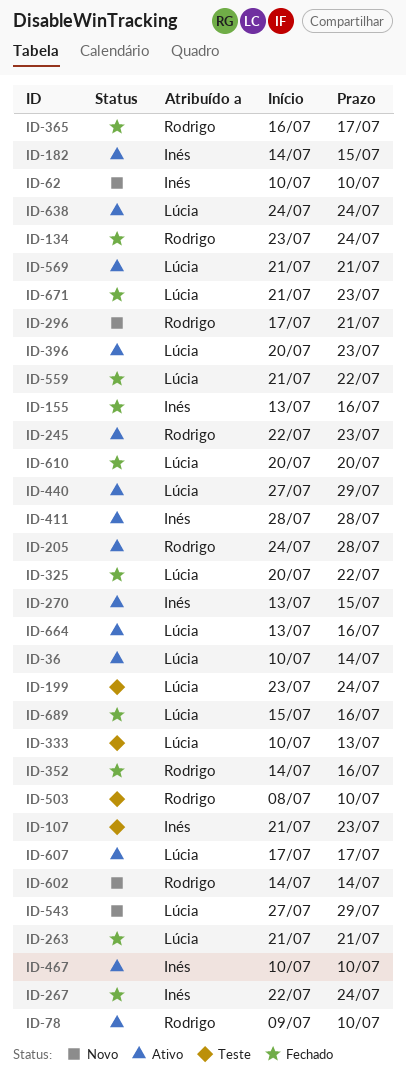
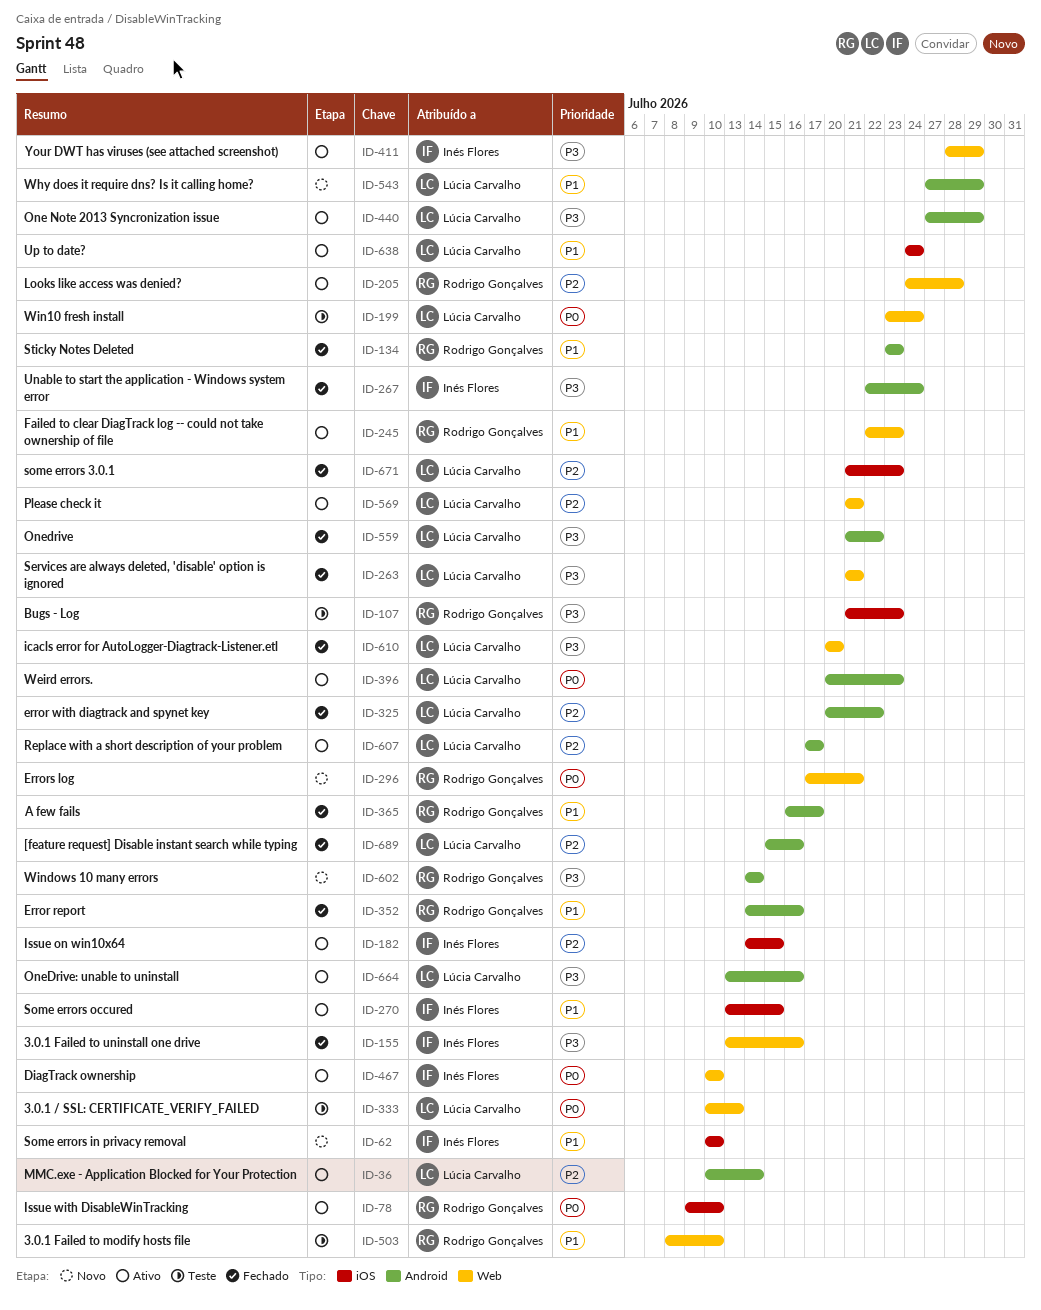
ID-107, owner: Inés Flores -> Rodrigo Gonçalves
ID-134, due: Jul 24 -> Jul 23
ID-411, due: Jul 28 -> Jul 29

